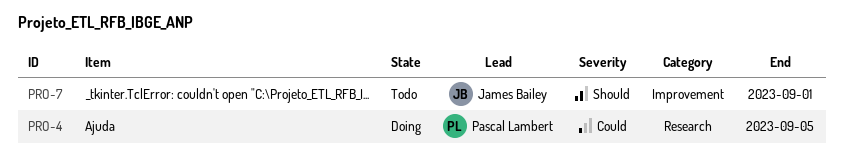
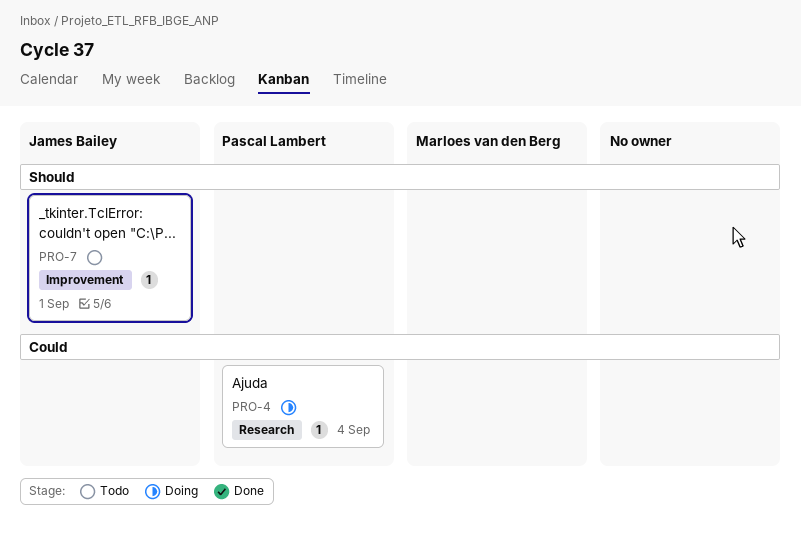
PRO-4, due: Sep 5 -> Sep 4

